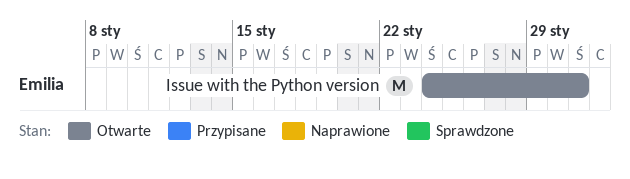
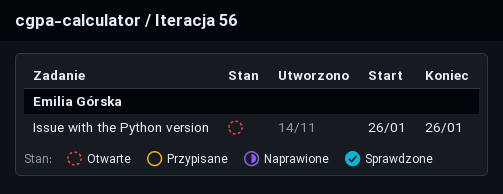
Issue with the Python version, start: Jan 24 -> Jan 26
Issue with the Python version, due: Jan 31 -> Jan 26

